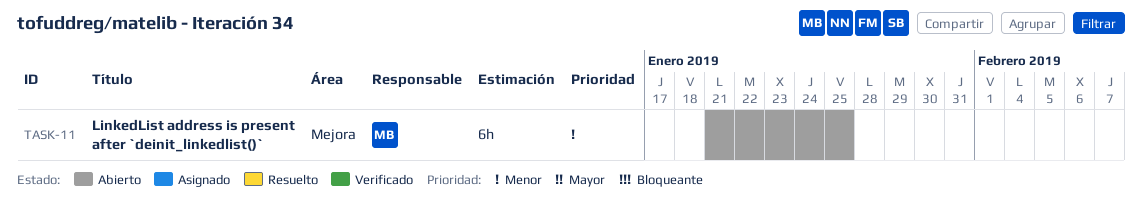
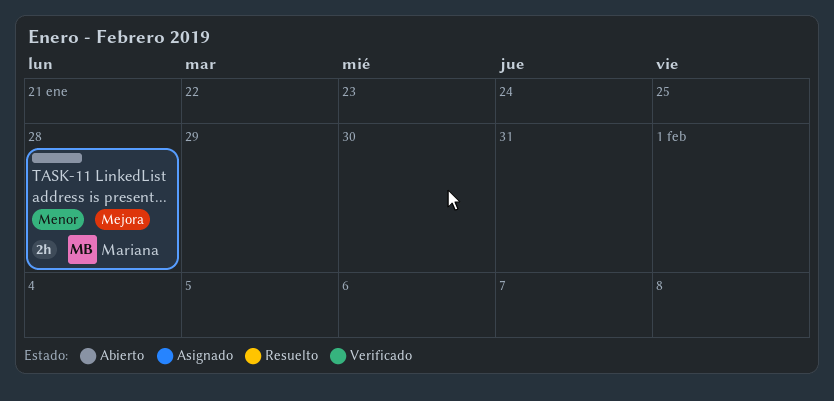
TASK-11, estimate: 6h -> 2h
TASK-11, due: Jan 25 -> Jan 28

